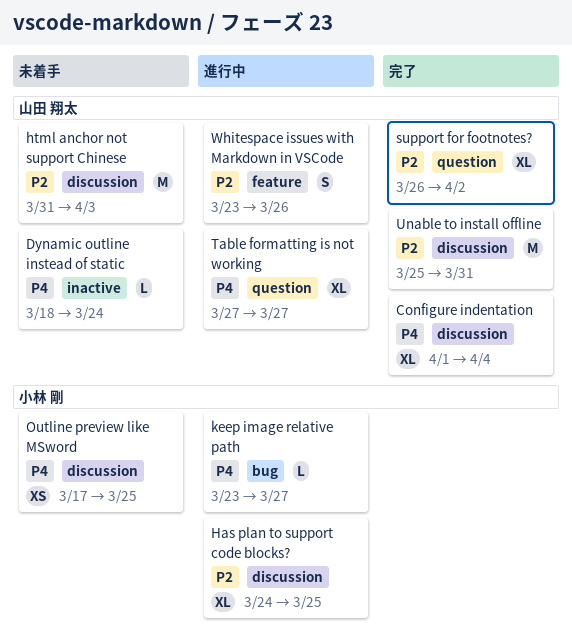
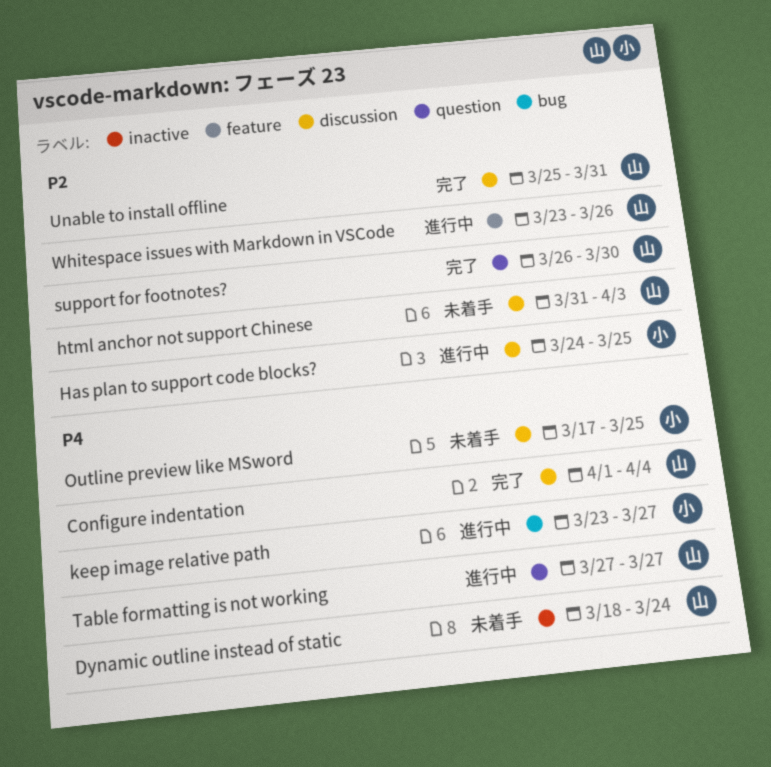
support for footnotes?, due: Apr 2 -> Mar 30

